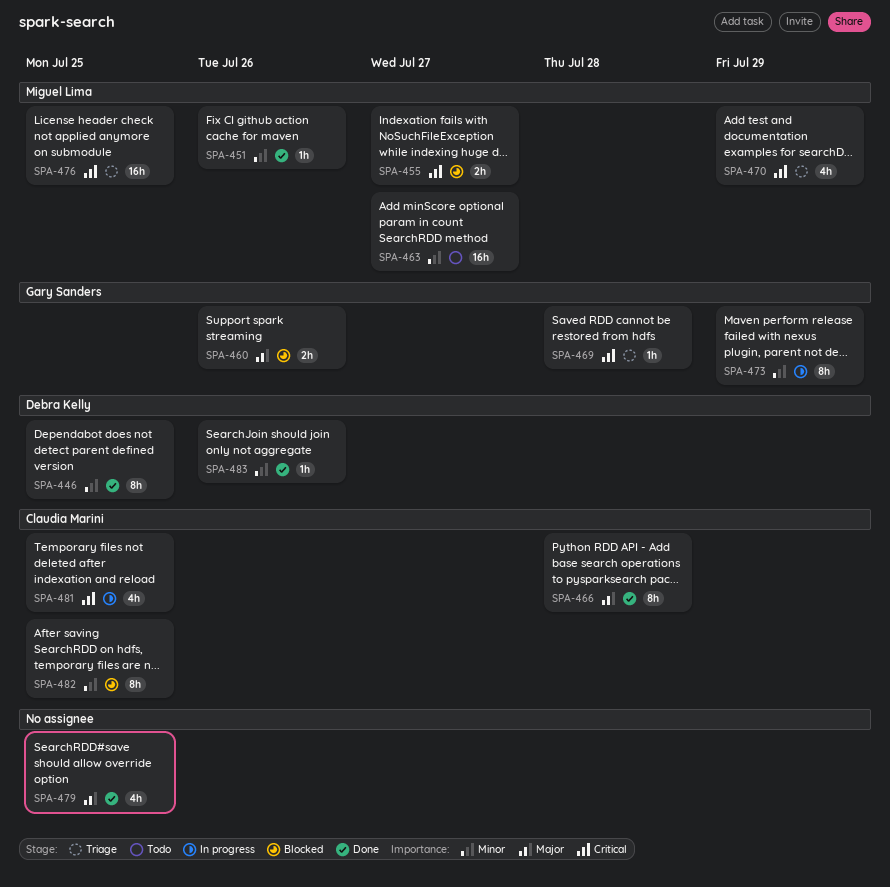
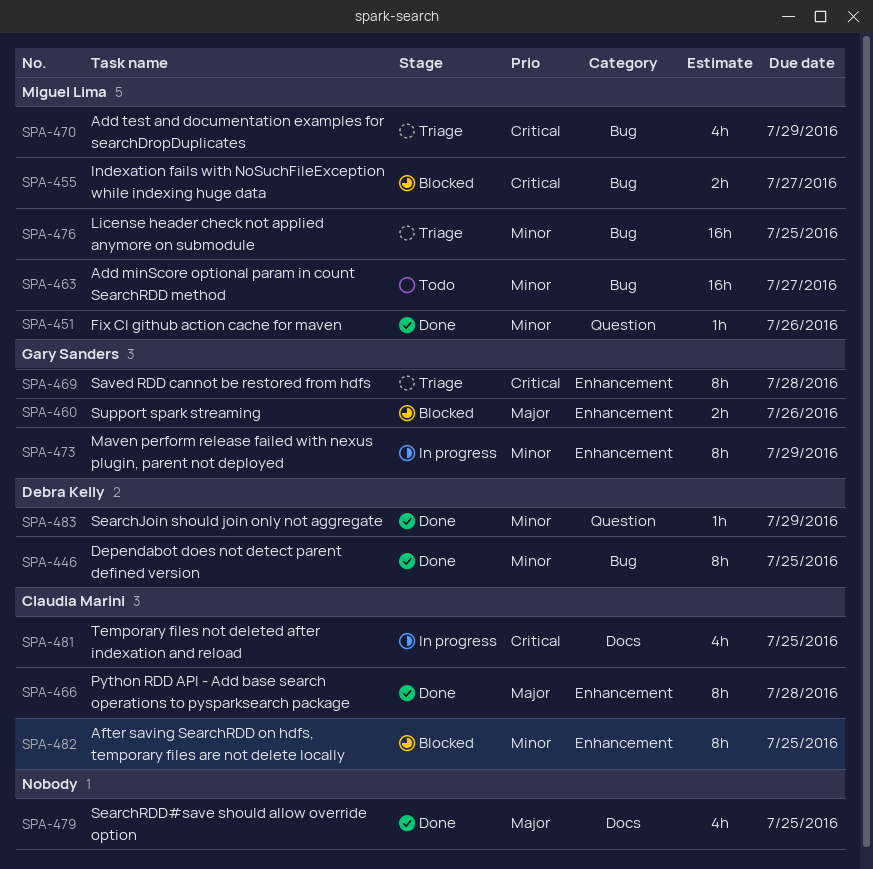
SPA-469, estimate: 1h -> 8h
SPA-476, priority: Critical -> Minor
SPA-483, due: Jul 26 -> Jul 29

